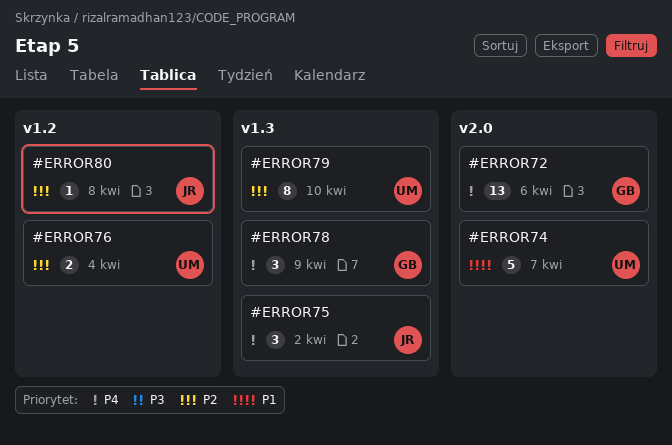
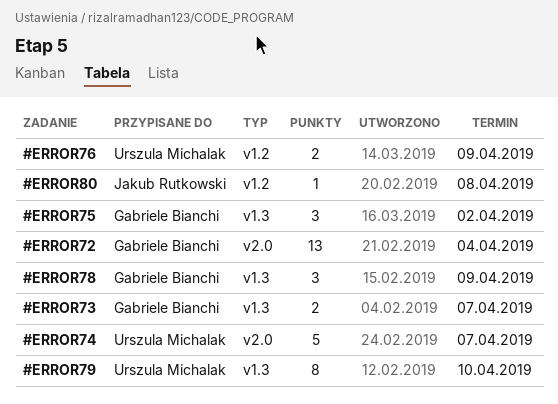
#ERROR72, due: Apr 6 -> Apr 4
#ERROR73: none -> present
#ERROR75, owner: Jakub Rutkowski -> Gabriele Bianchi
#ERROR76, due: Apr 4 -> Apr 9

